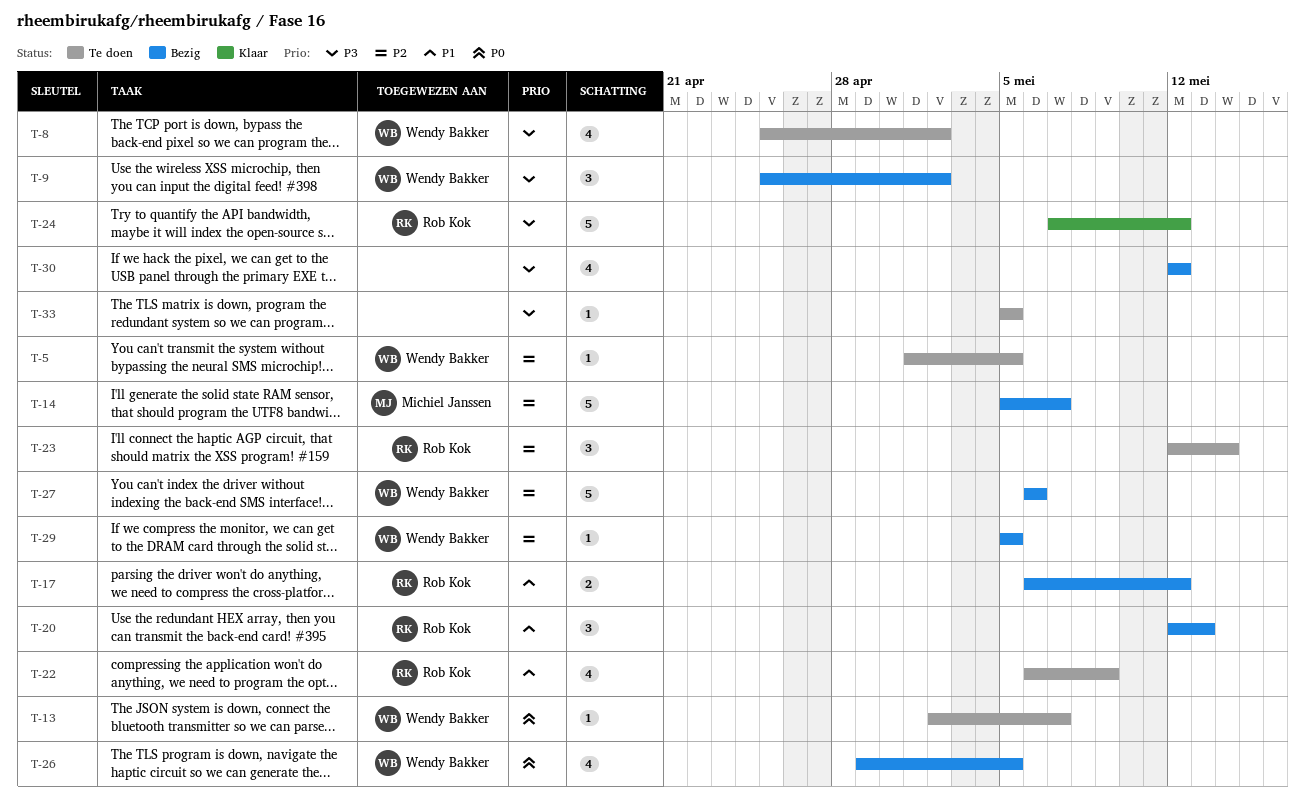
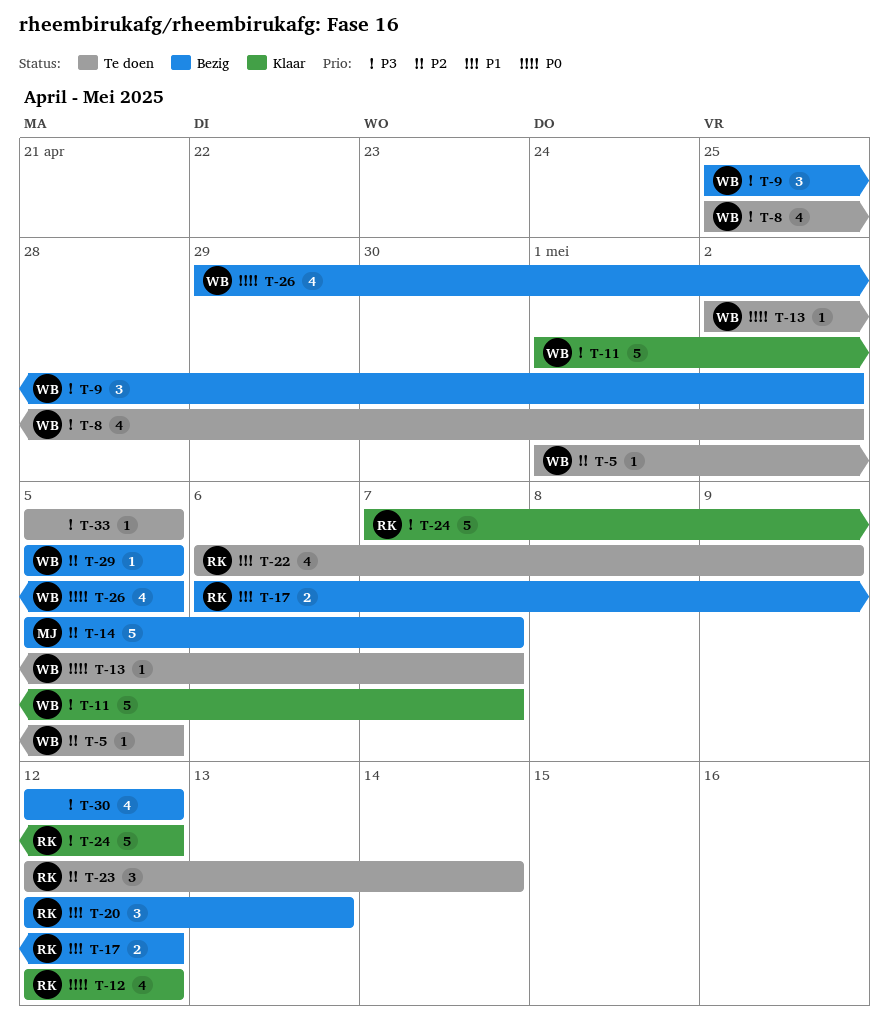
T-11: none -> present
T-12: none -> present
T-27: present -> none

